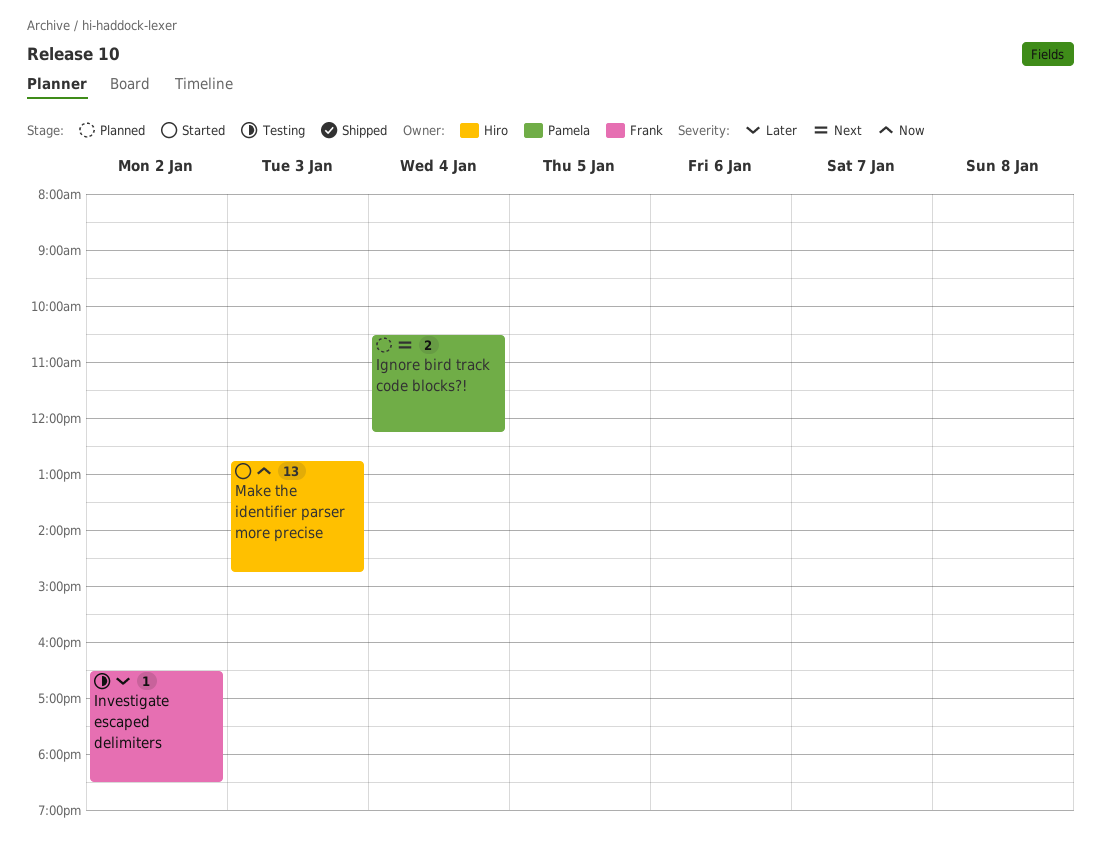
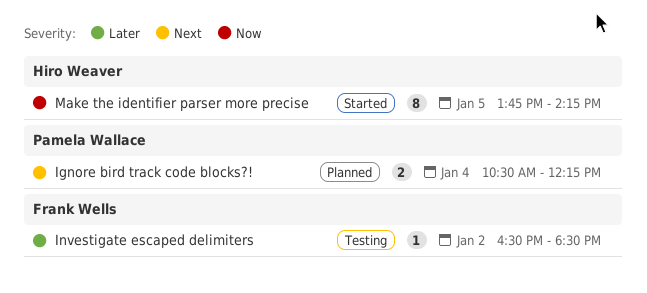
Make the identifier parser more precise, estimate: 13 -> 8
Make the identifier parser more precise, day: Jan 3 -> Jan 5
Make the identifier parser more precise, begins: 12:45 -> 13:45
Make the identifier parser more precise, ends: 14:45 -> 14:15

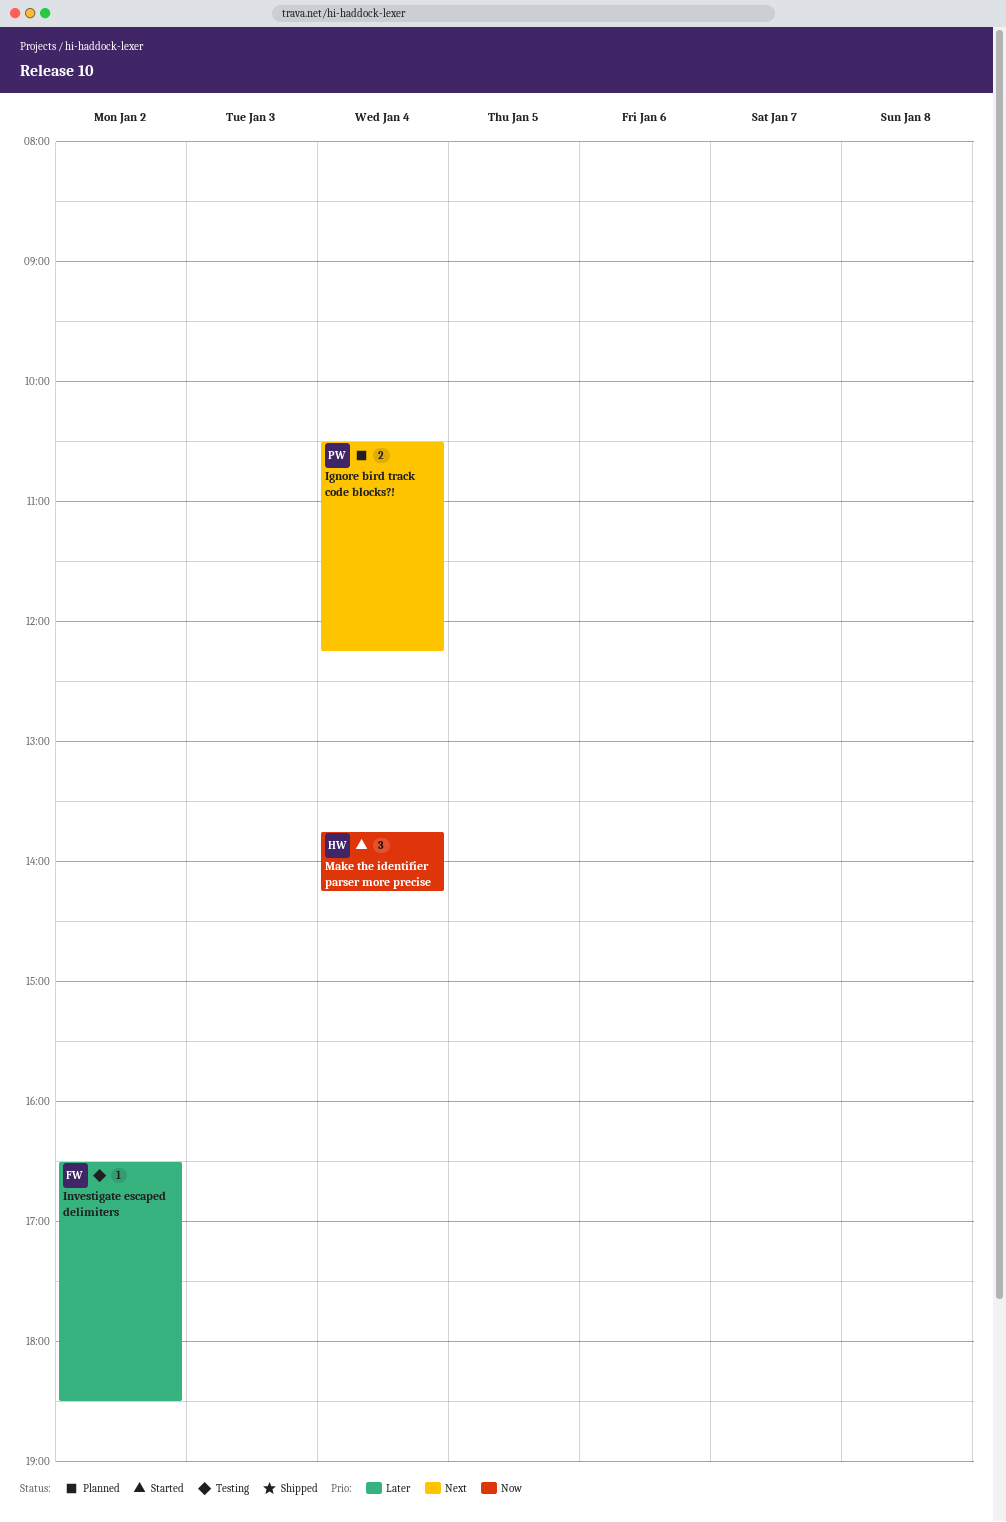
Make the identifier parser more precise, estimate: 8 -> 3
Make the identifier parser more precise, day: Jan 5 -> Jan 4

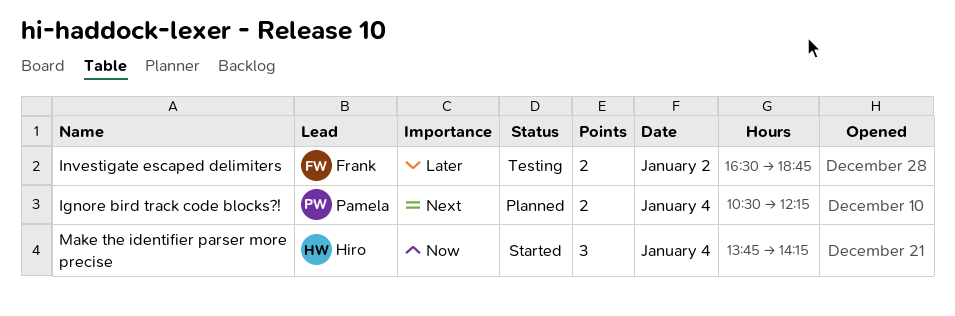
Investigate escaped delimiters, estimate: 1 -> 2
Investigate escaped delimiters, ends: 18:30 -> 18:45

